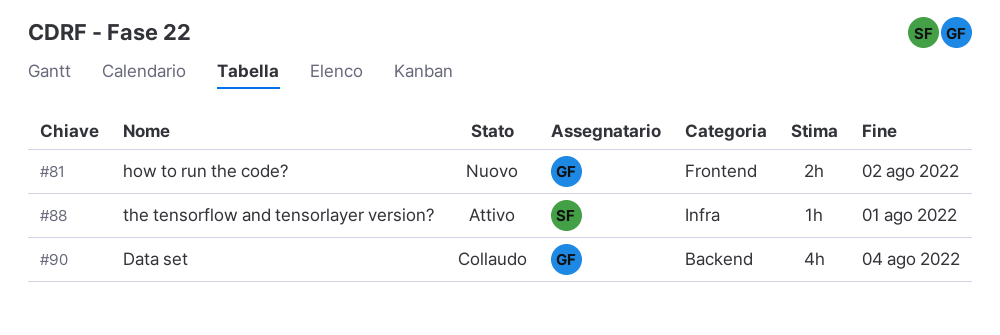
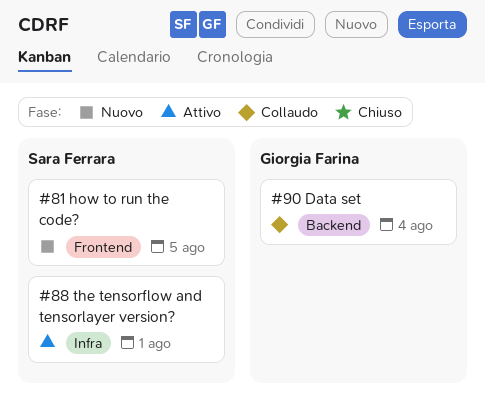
#81, owner: Giorgia Farina -> Sara Ferrara
#81, due: Aug 2 -> Aug 5

